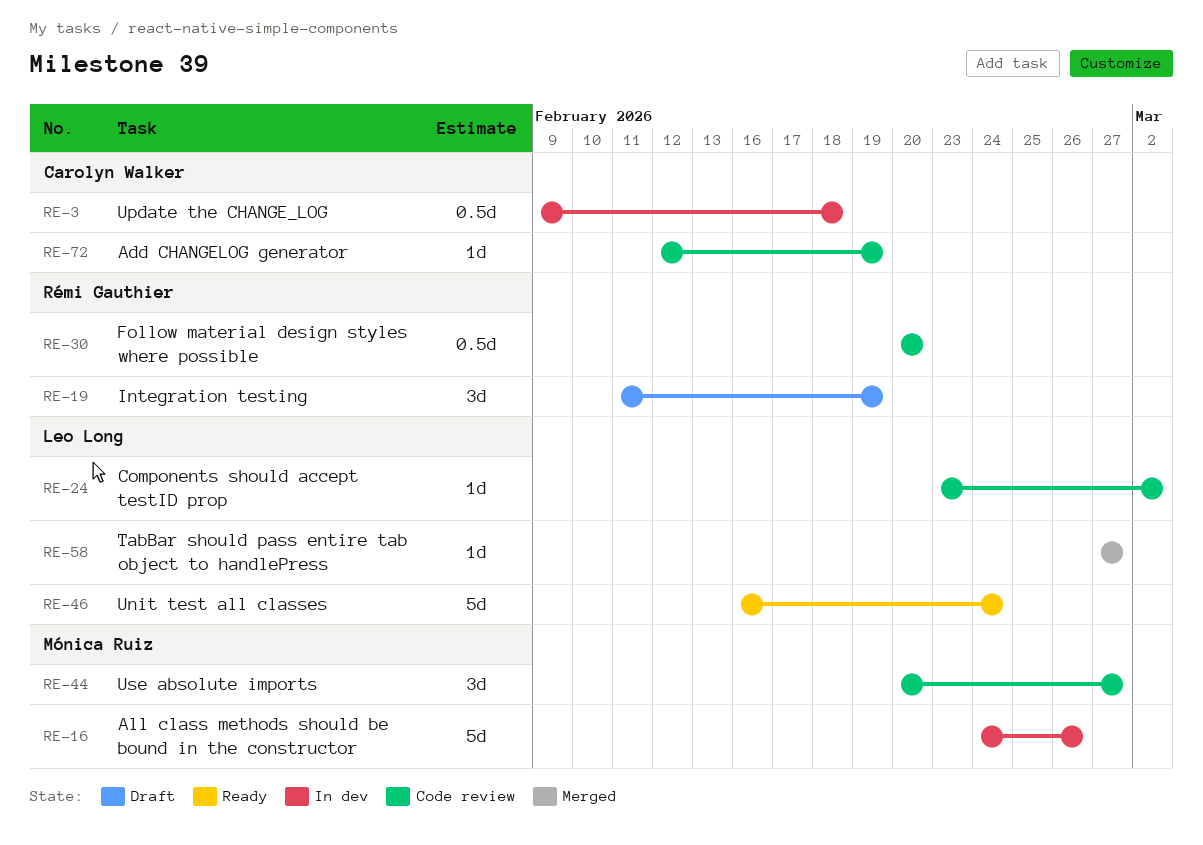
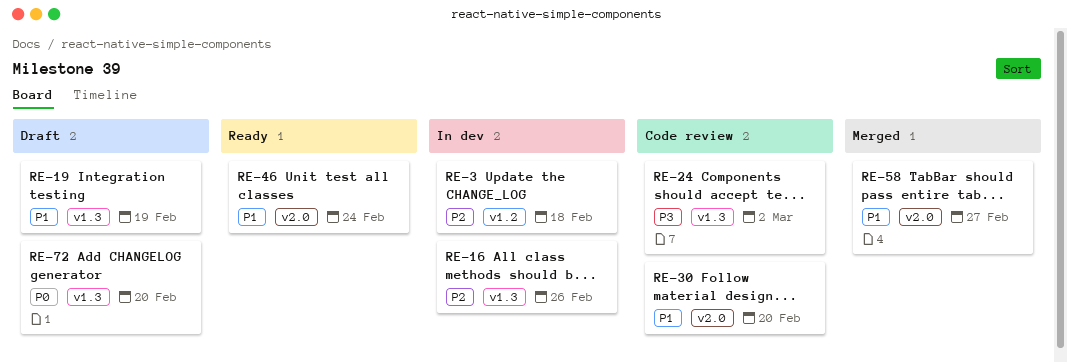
RE-44: present -> none
RE-72, status: Code review -> Draft
RE-72, due: Feb 19 -> Feb 20

